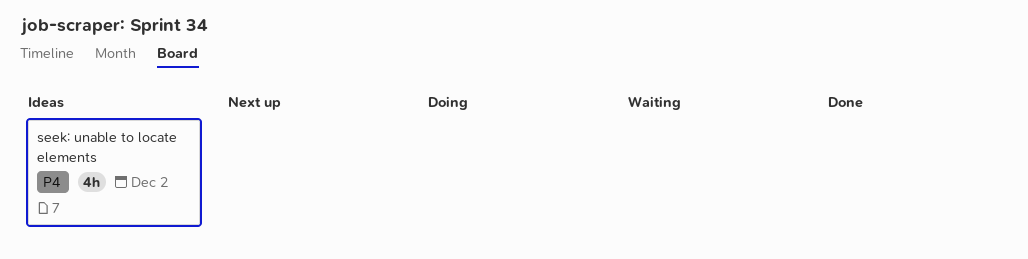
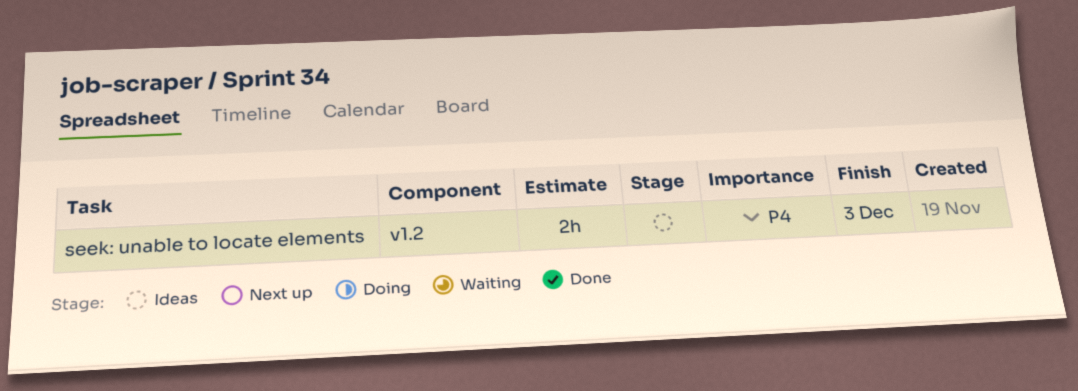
seek: unable to locate elements, estimate: 4h -> 2h
seek: unable to locate elements, due: Dec 2 -> Dec 3

